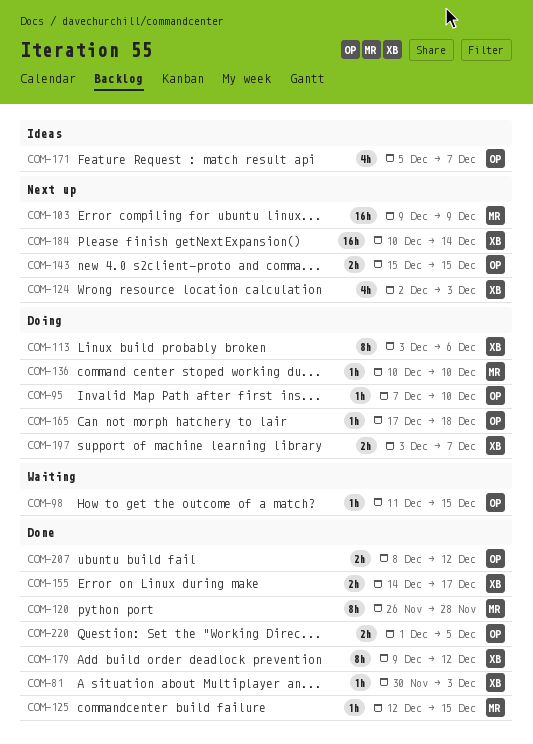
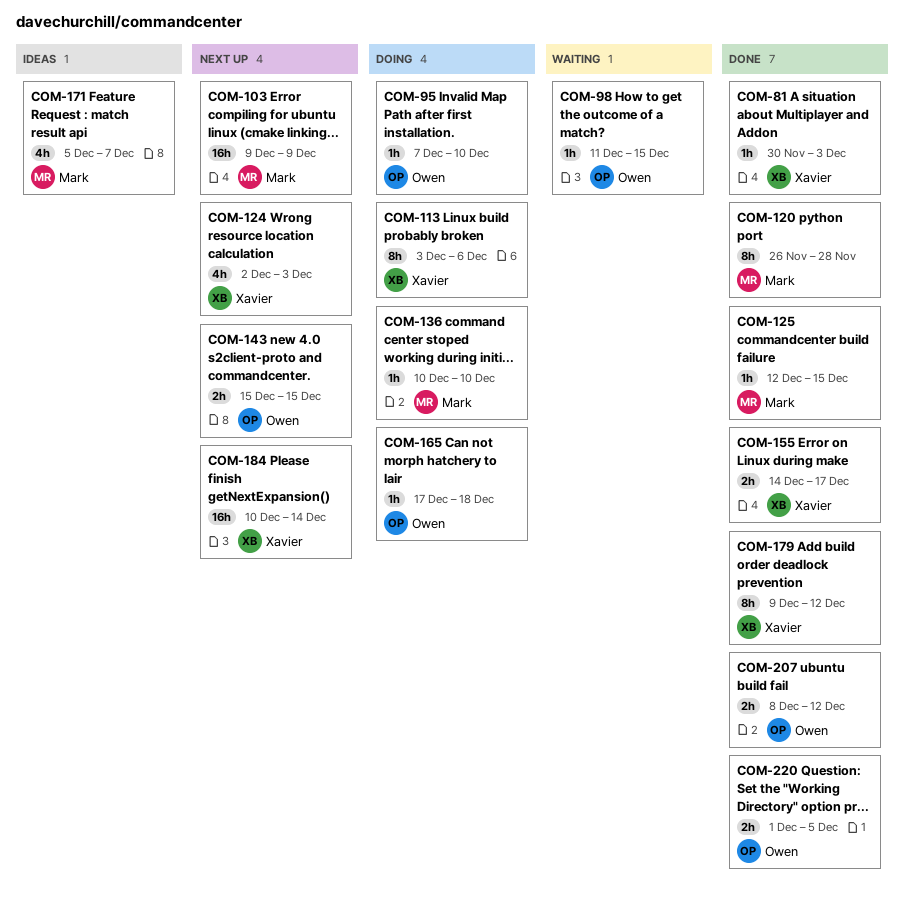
COM-171, owner: Owen -> Mark
COM-197: present -> none

